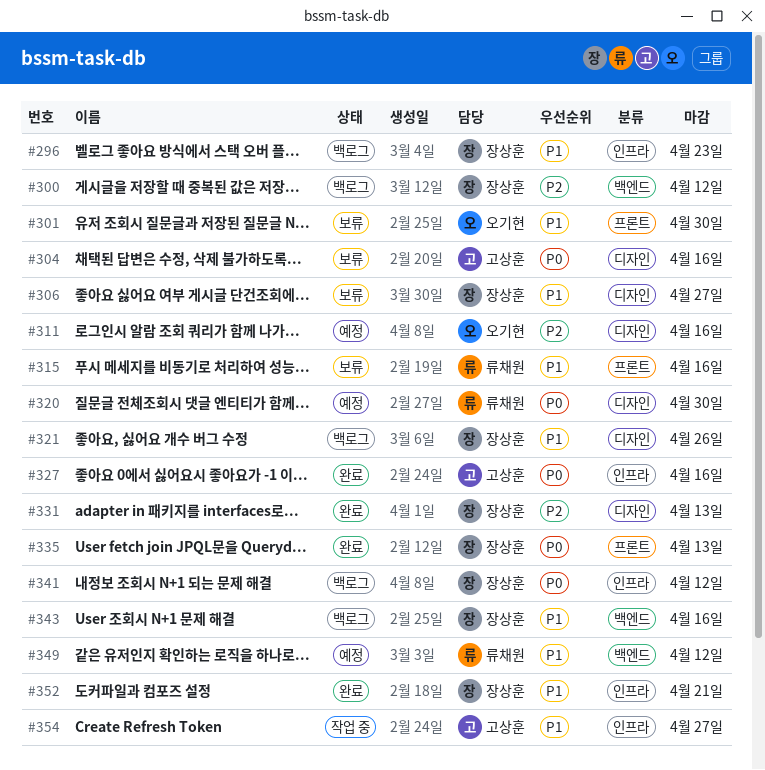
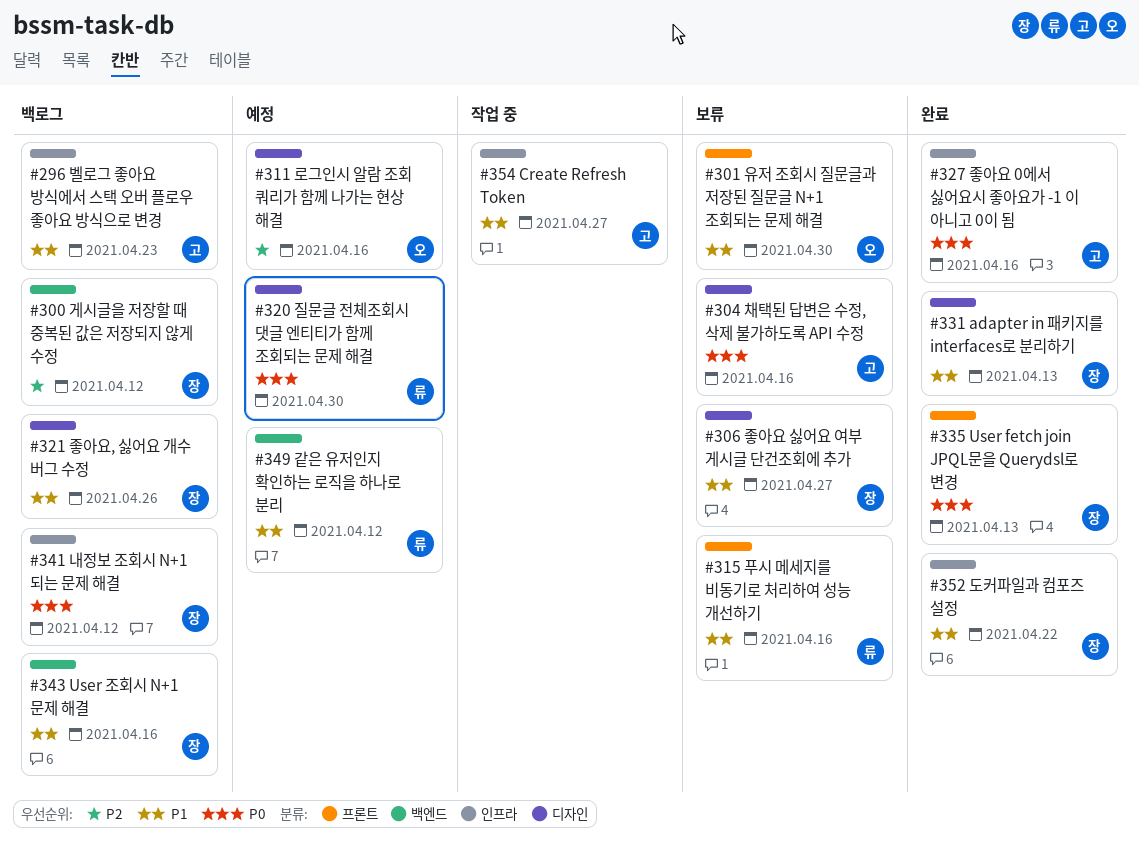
#296, owner: 장상훈 -> 고상훈
#331, priority: P2 -> P1
#352, due: Apr 21 -> Apr 22

